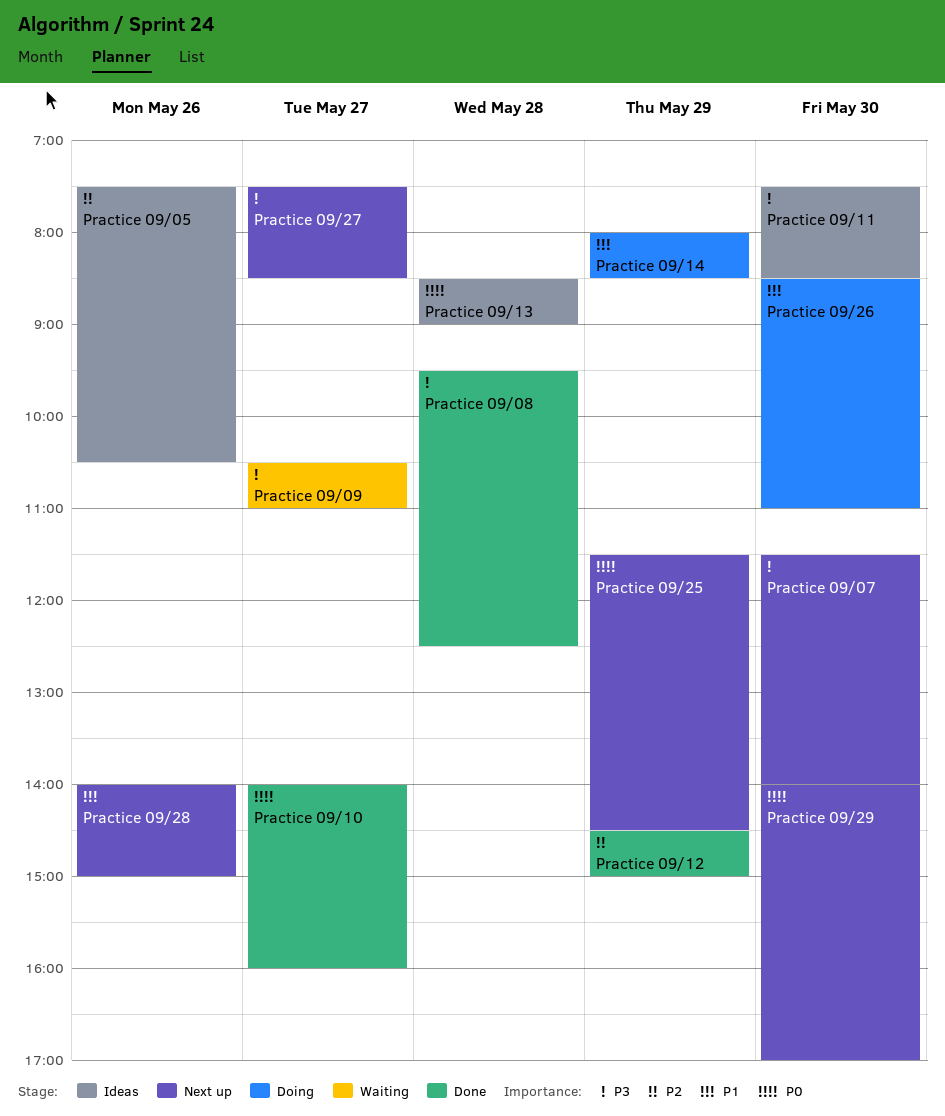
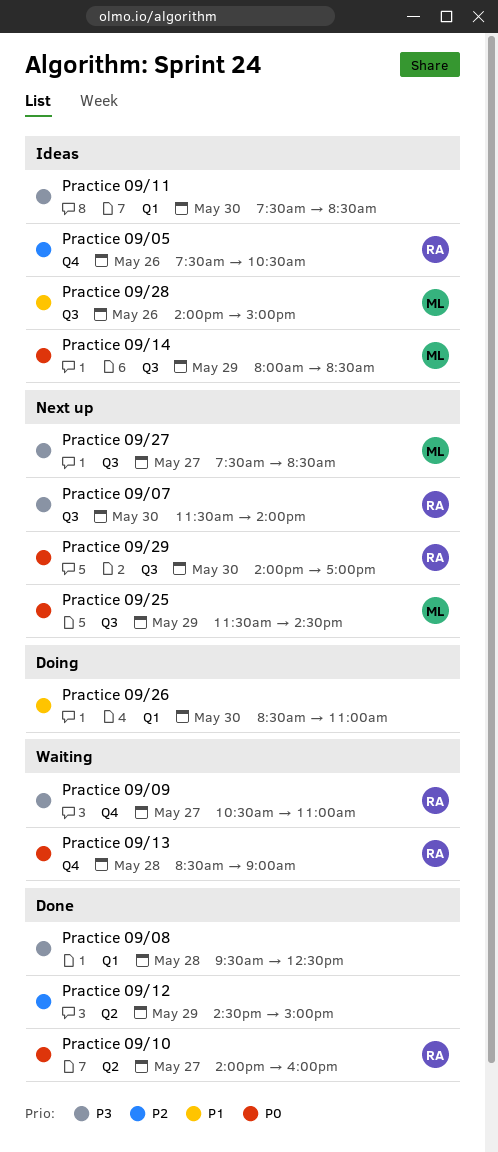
Practice 09/13, status: Ideas -> Waiting
Practice 09/14, status: Doing -> Ideas
Practice 09/14, priority: P1 -> P0
Practice 09/28, status: Next up -> Ideas

